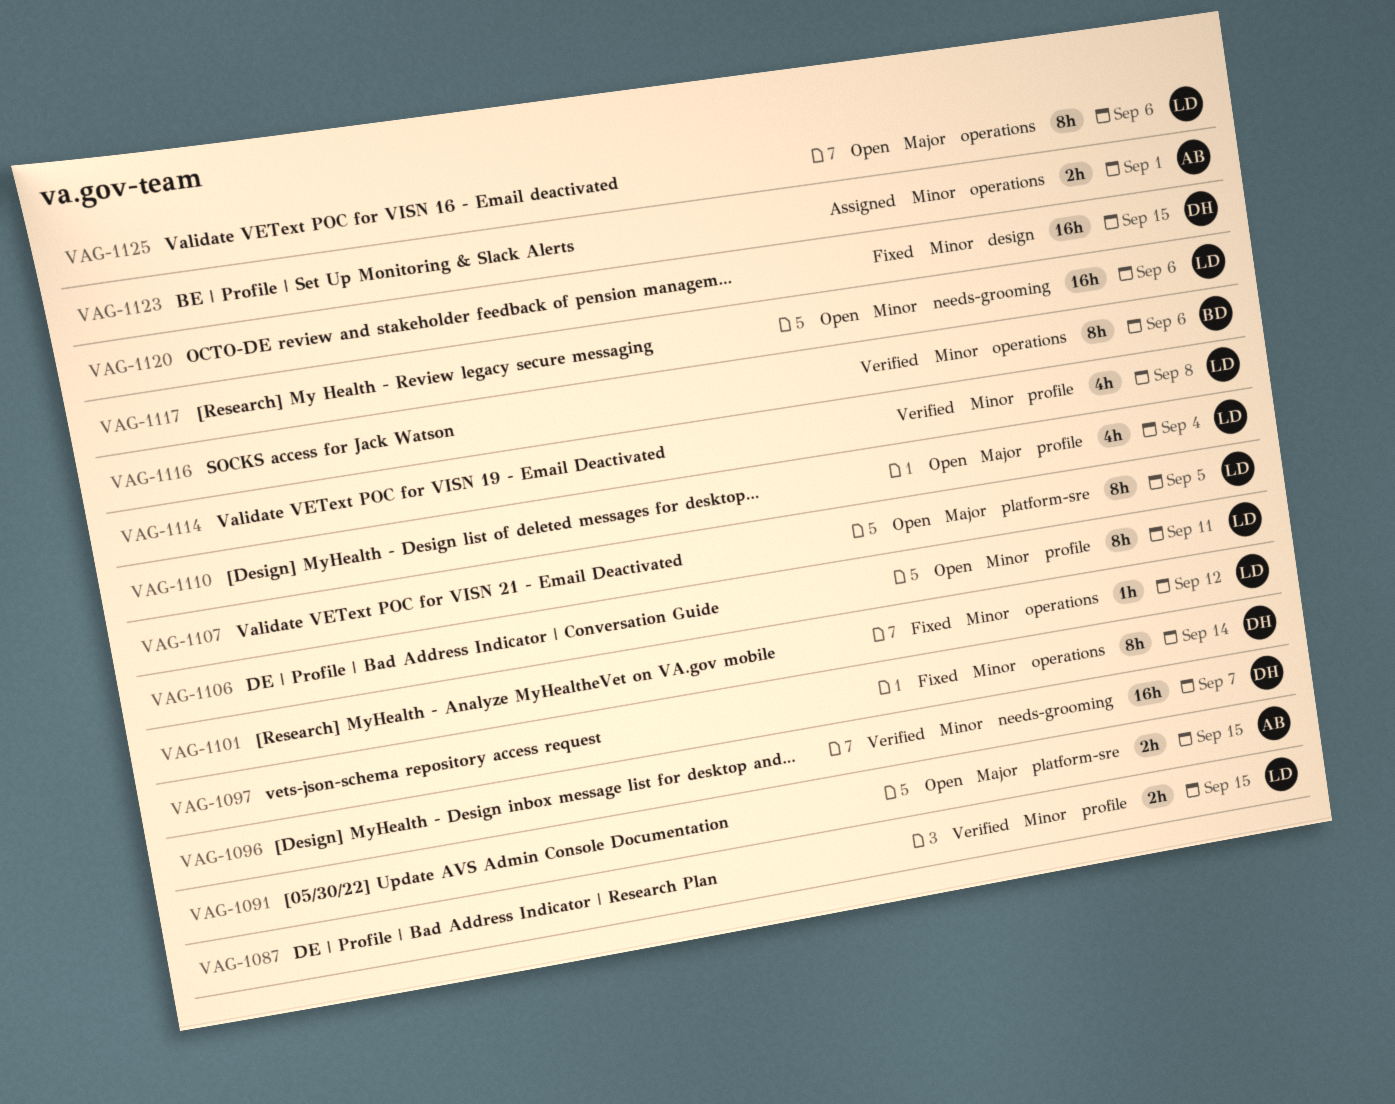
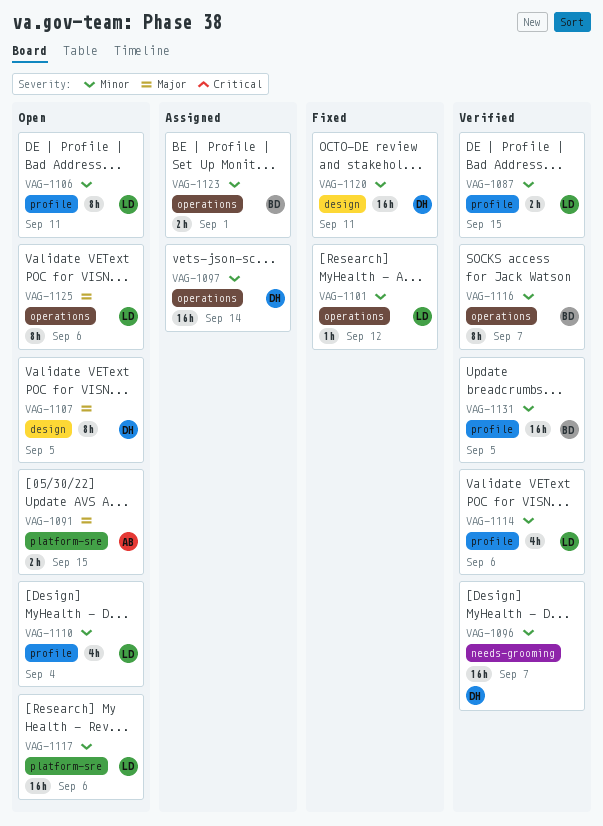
VAG-1097, status: Fixed -> Assigned
VAG-1097, estimate: 8h -> 16h
VAG-1107, owner: LD -> DH
VAG-1107, label: platform-sre -> design
VAG-1110, priority: Major -> Minor
VAG-1114, due: Sep 8 -> Sep 6
VAG-1116, due: Sep 6 -> Sep 7
VAG-1117, label: needs-grooming -> platform-sre
VAG-1120, due: Sep 15 -> Sep 11
VAG-1123, owner: AB -> BD
VAG-1131: none -> present

